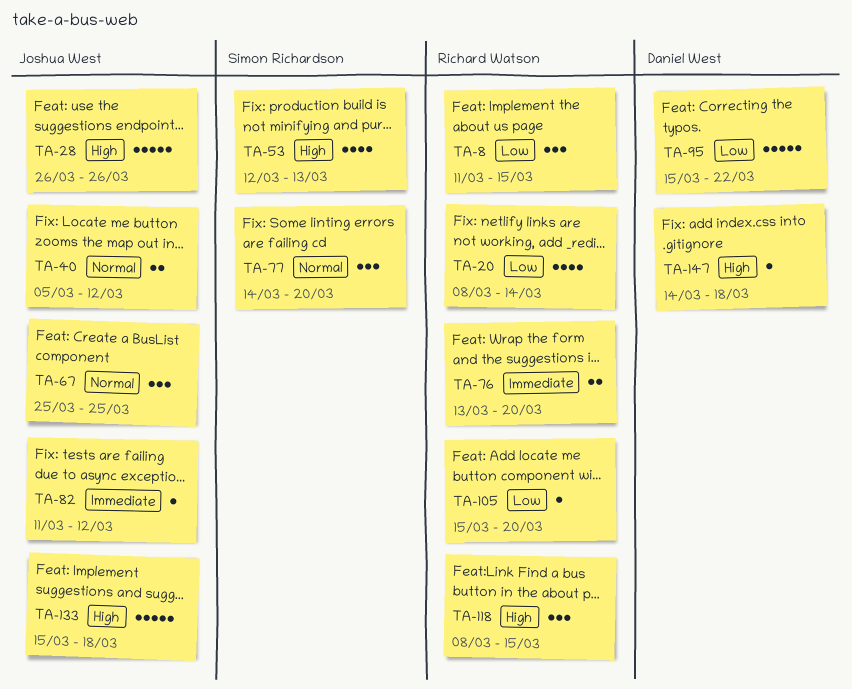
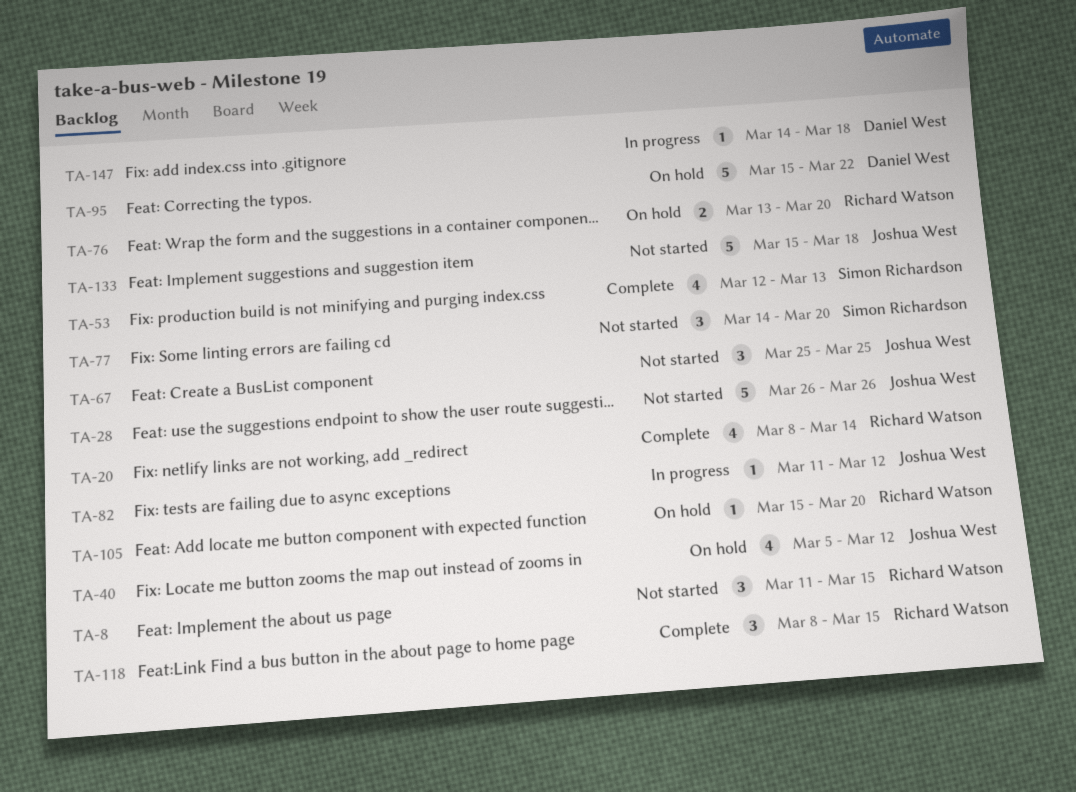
TA-40, estimate: 2 -> 4

